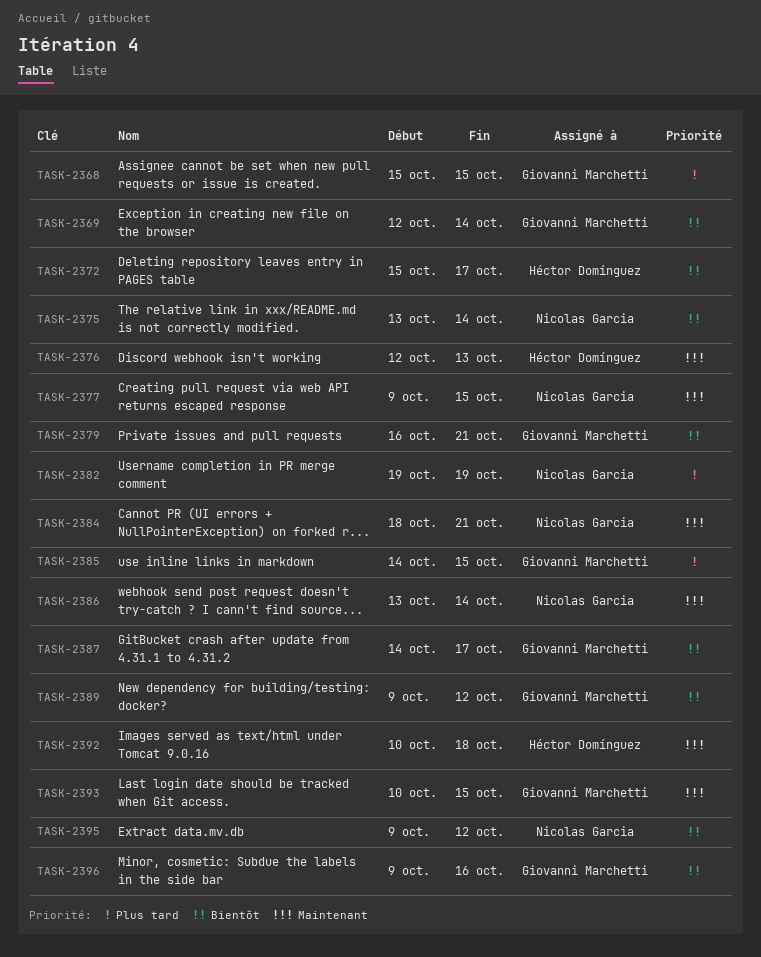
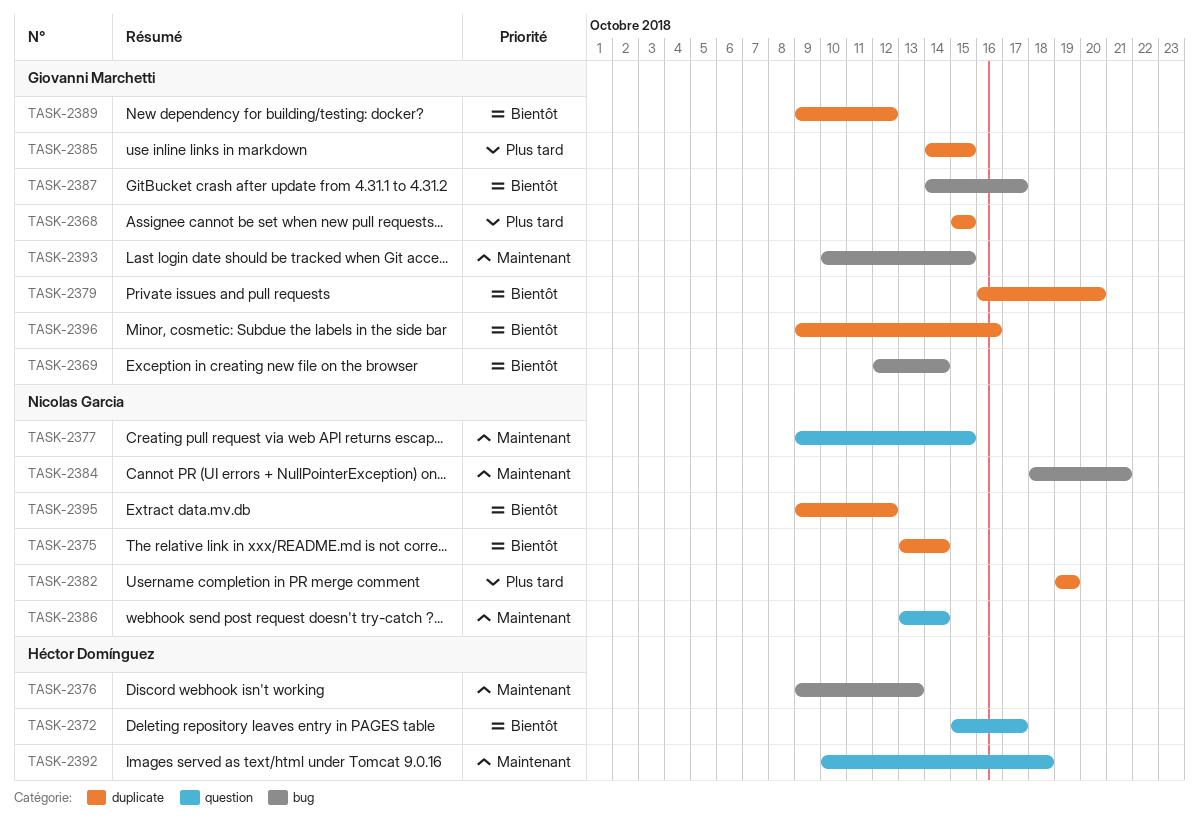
TASK-2376, start: Oct 12 -> Oct 9
TASK-2379, due: Oct 21 -> Oct 20

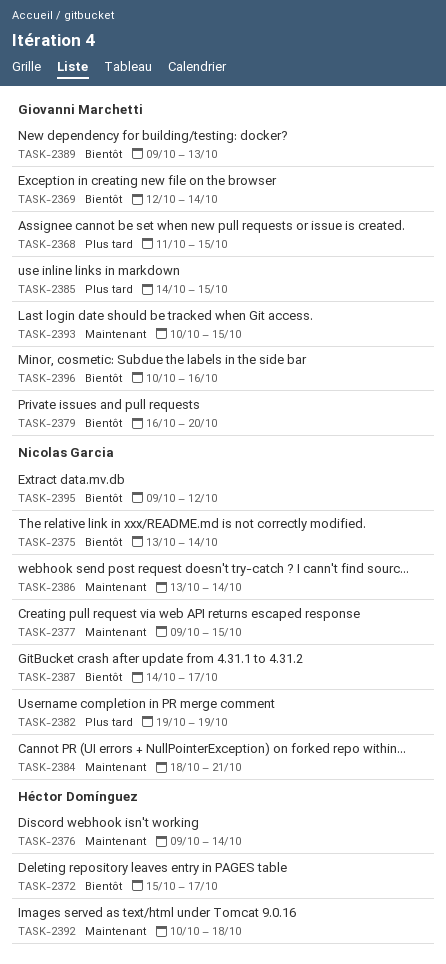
TASK-2368, start: Oct 15 -> Oct 11
TASK-2376, due: Oct 13 -> Oct 14
TASK-2387, owner: Giovanni Marchetti -> Nicolas Garcia
TASK-2389, due: Oct 12 -> Oct 13
TASK-2396, start: Oct 9 -> Oct 10

